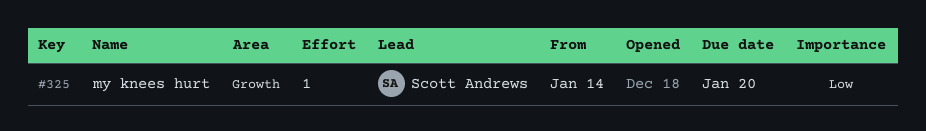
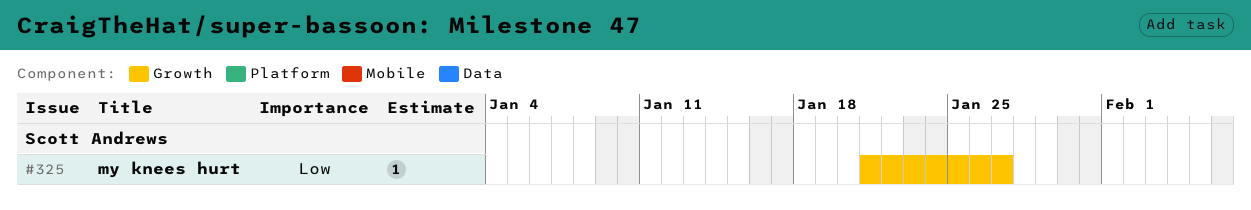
#325, start: Jan 14 -> Jan 21
#325, due: Jan 20 -> Jan 27

